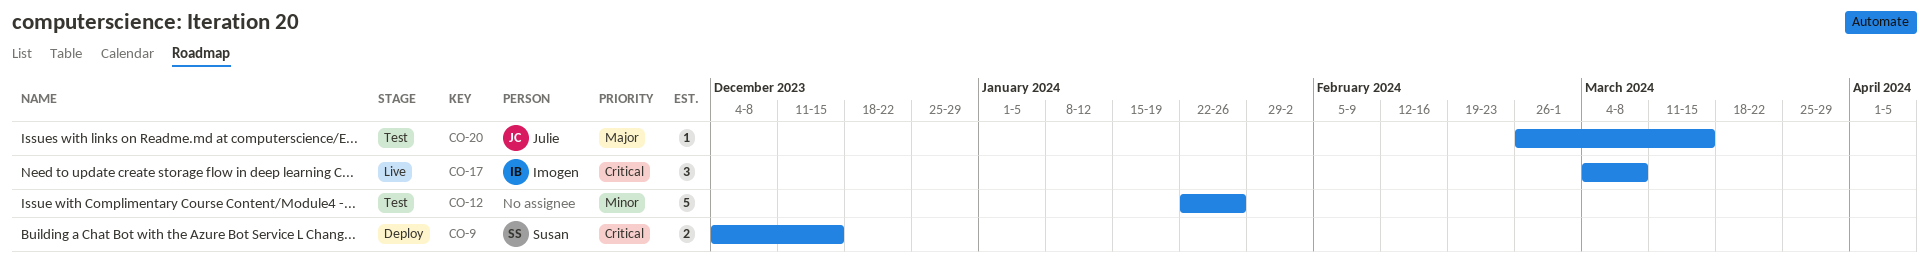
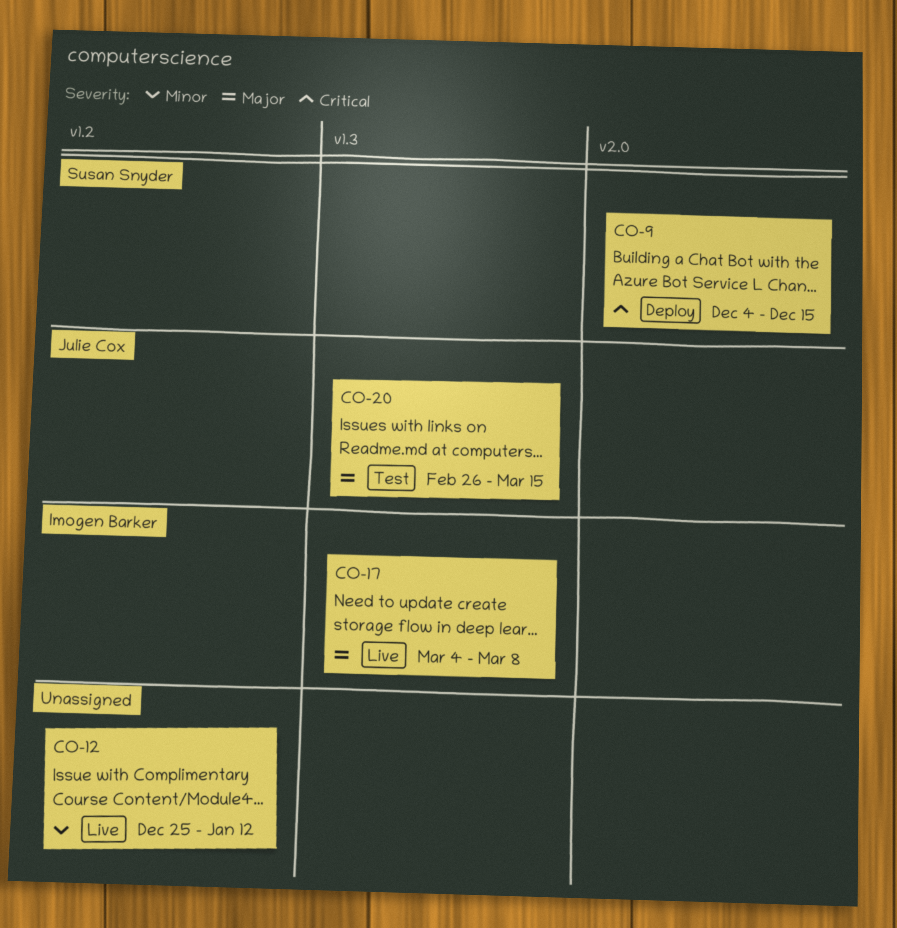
CO-12, status: Test -> Live
CO-12, start: Jan 22 -> Dec 25
CO-12, due: Jan 26 -> Jan 12
CO-17, priority: Critical -> Major

